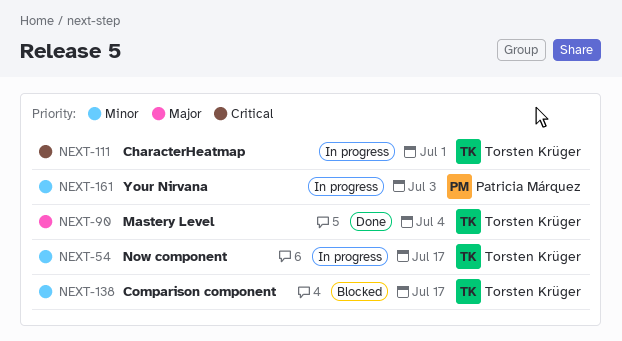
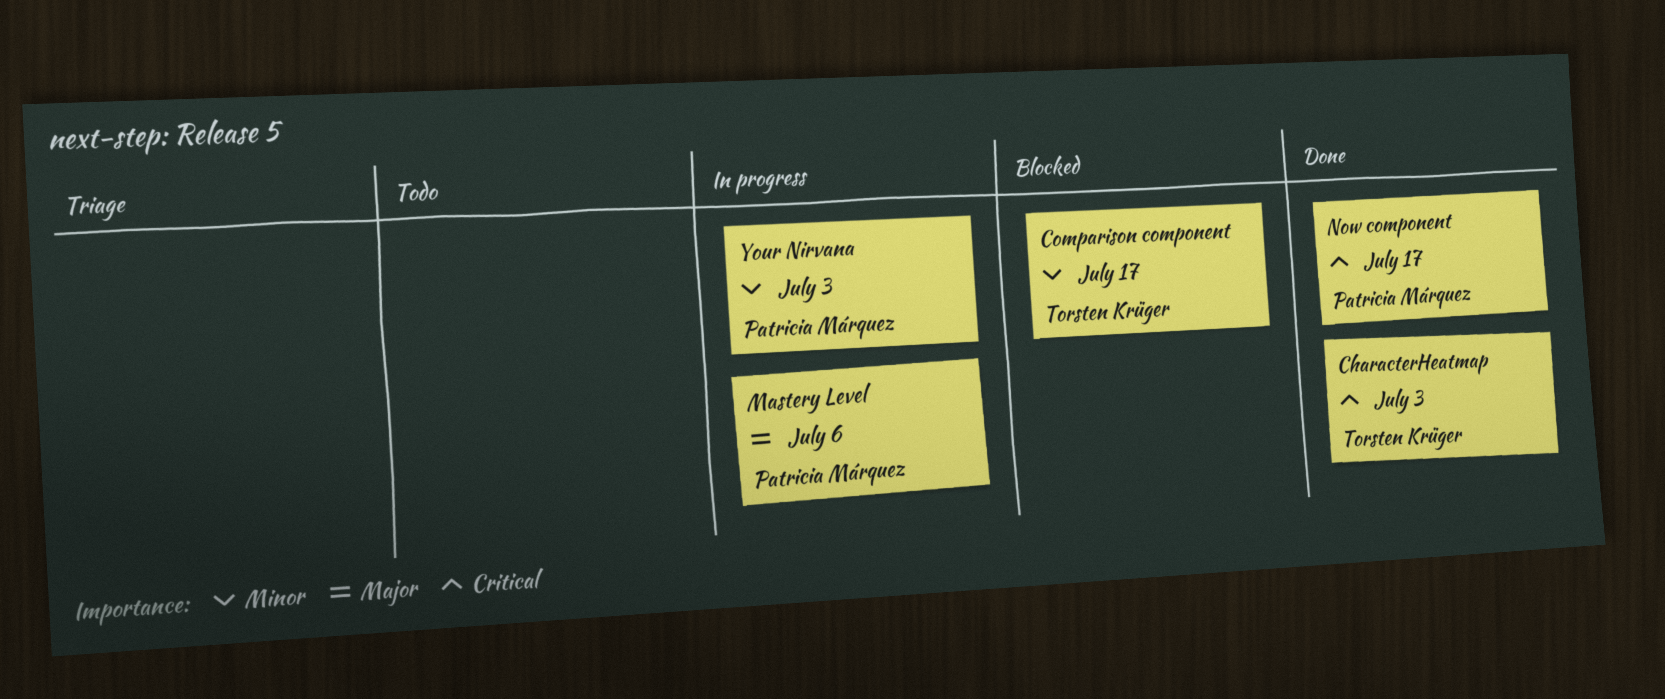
CharacterHeatmap, status: In progress -> Done
CharacterHeatmap, due: Jul 1 -> Jul 3
Mastery Level, status: Done -> In progress
Mastery Level, owner: Torsten Krüger -> Patricia Márquez
Mastery Level, due: Jul 4 -> Jul 6
Now component, status: In progress -> Done
Now component, owner: Torsten Krüger -> Patricia Márquez
Now component, priority: Minor -> Critical

